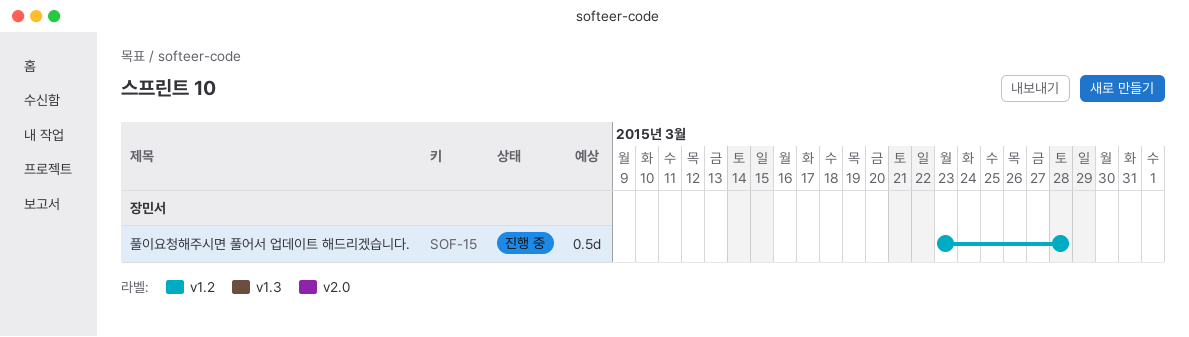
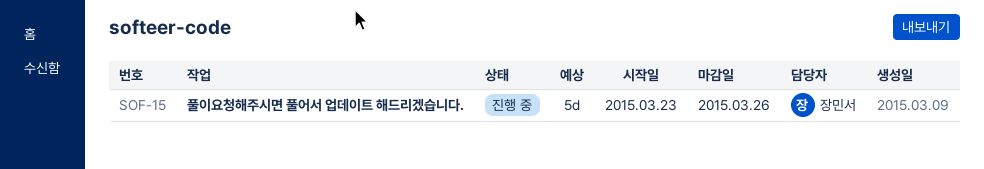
SOF-15, estimate: 0.5d -> 5d
SOF-15, due: Mar 28 -> Mar 26

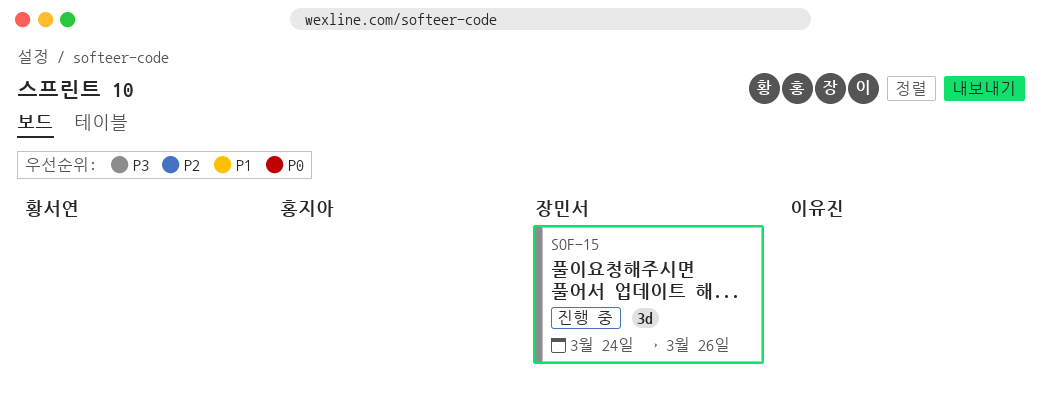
SOF-15, estimate: 5d -> 3d
SOF-15, start: Mar 23 -> Mar 24

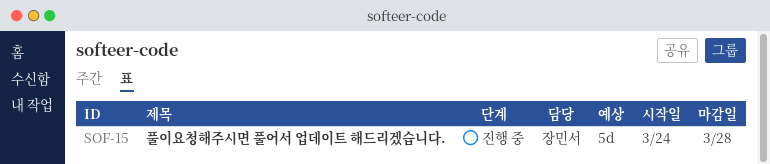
SOF-15, estimate: 3d -> 5d
SOF-15, due: Mar 26 -> Mar 28

